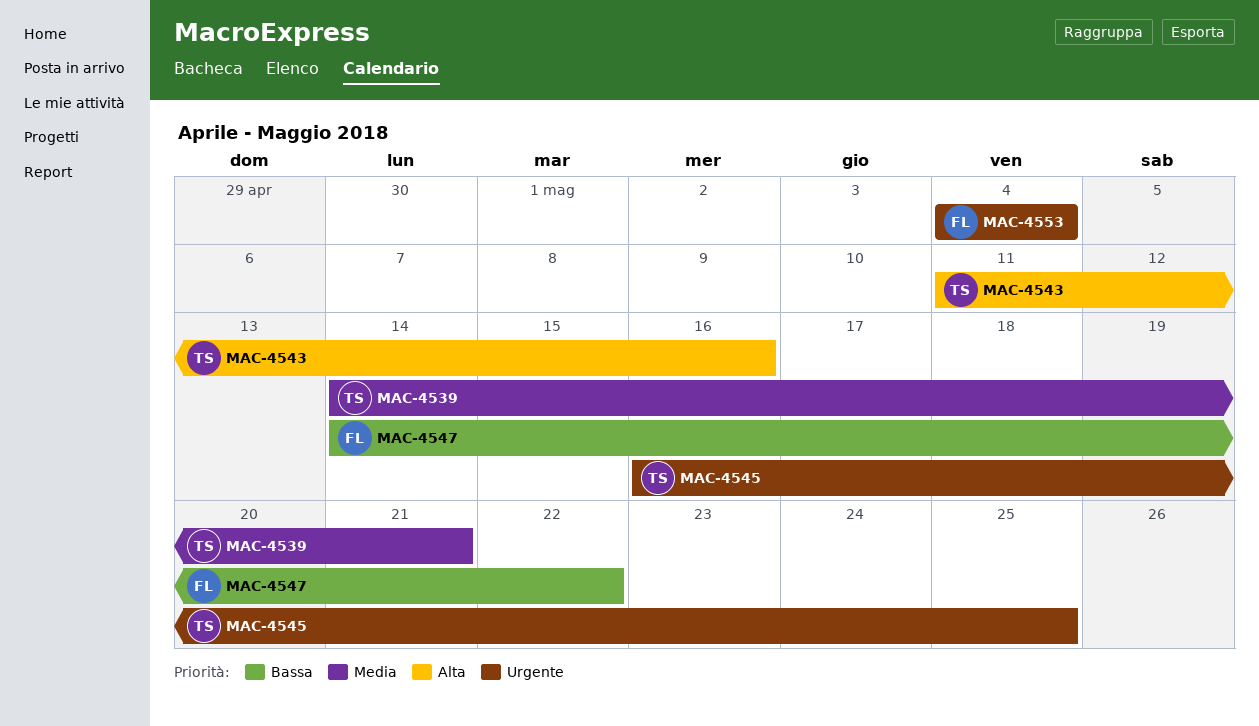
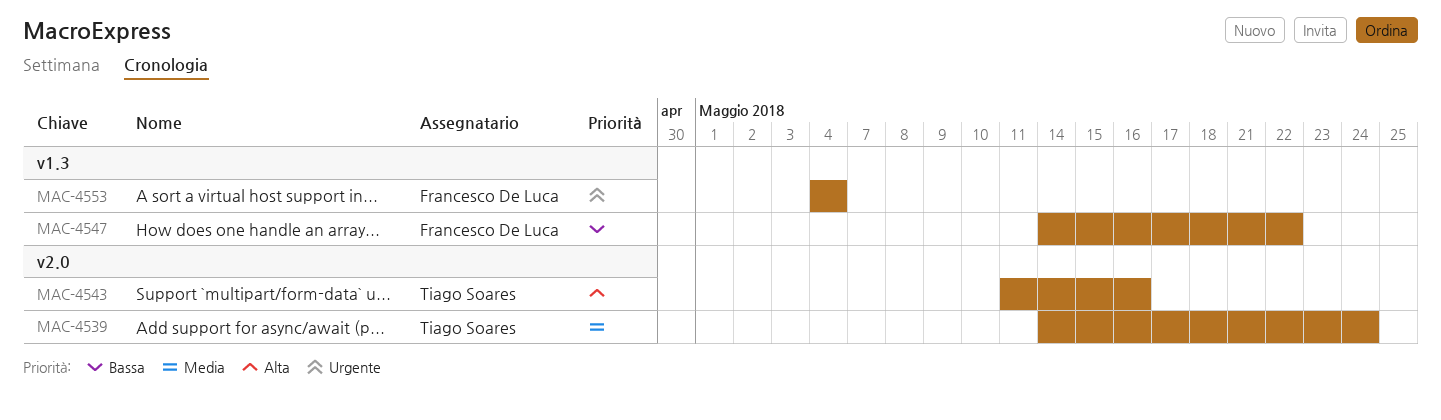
MAC-4539, due: May 21 -> May 24
MAC-4545: present -> none

